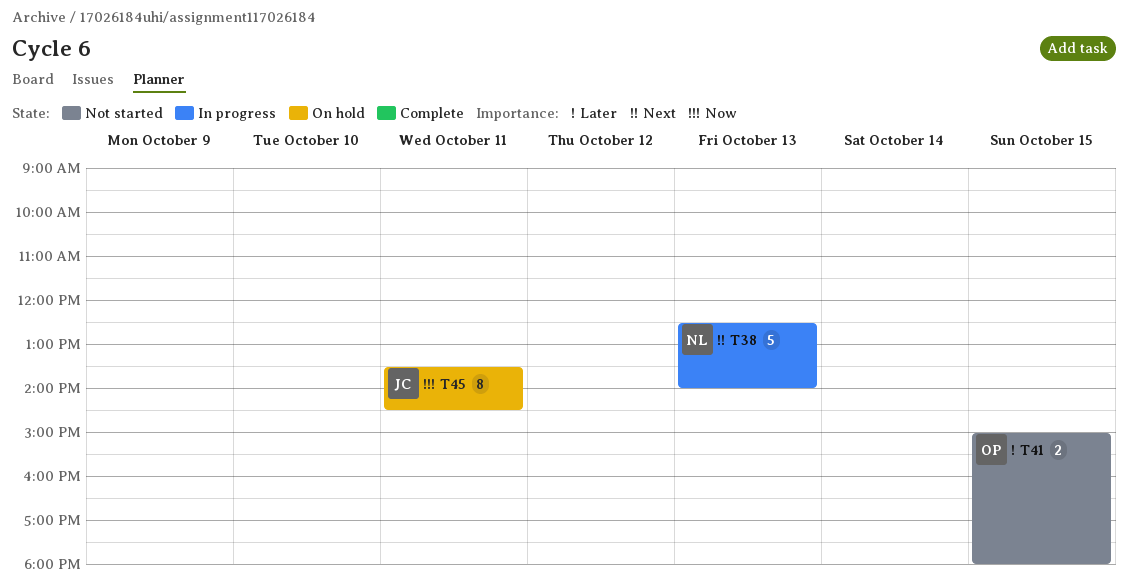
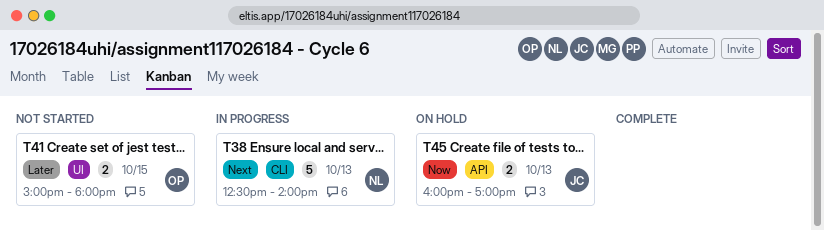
T45, estimate: 8 -> 2
T45, day: Oct 11 -> Oct 13
T45, begins: 13:30 -> 16:00
T45, ends: 14:30 -> 17:00

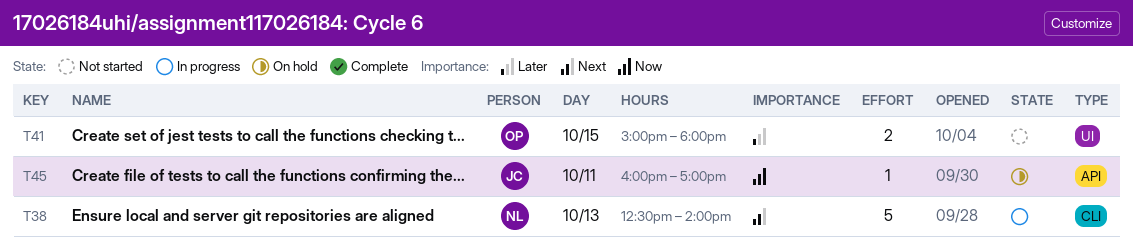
T45, estimate: 2 -> 1
T45, day: Oct 13 -> Oct 11

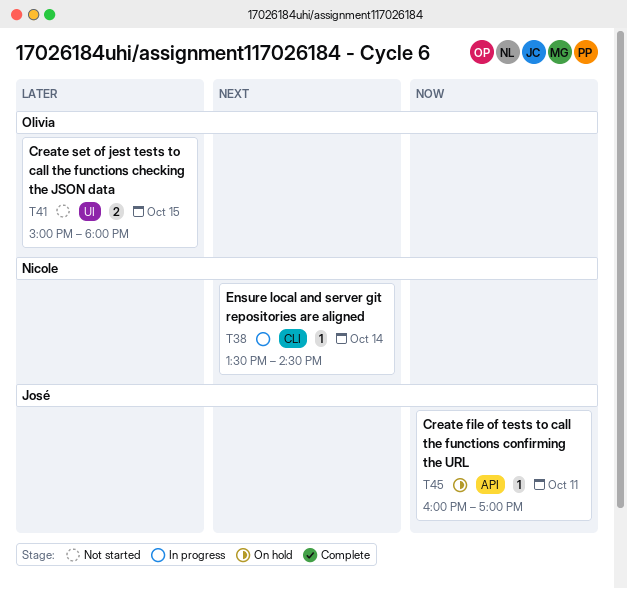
T38, estimate: 5 -> 1
T38, day: Oct 13 -> Oct 14
T38, begins: 12:30 -> 13:30
T38, ends: 14:00 -> 14:30

